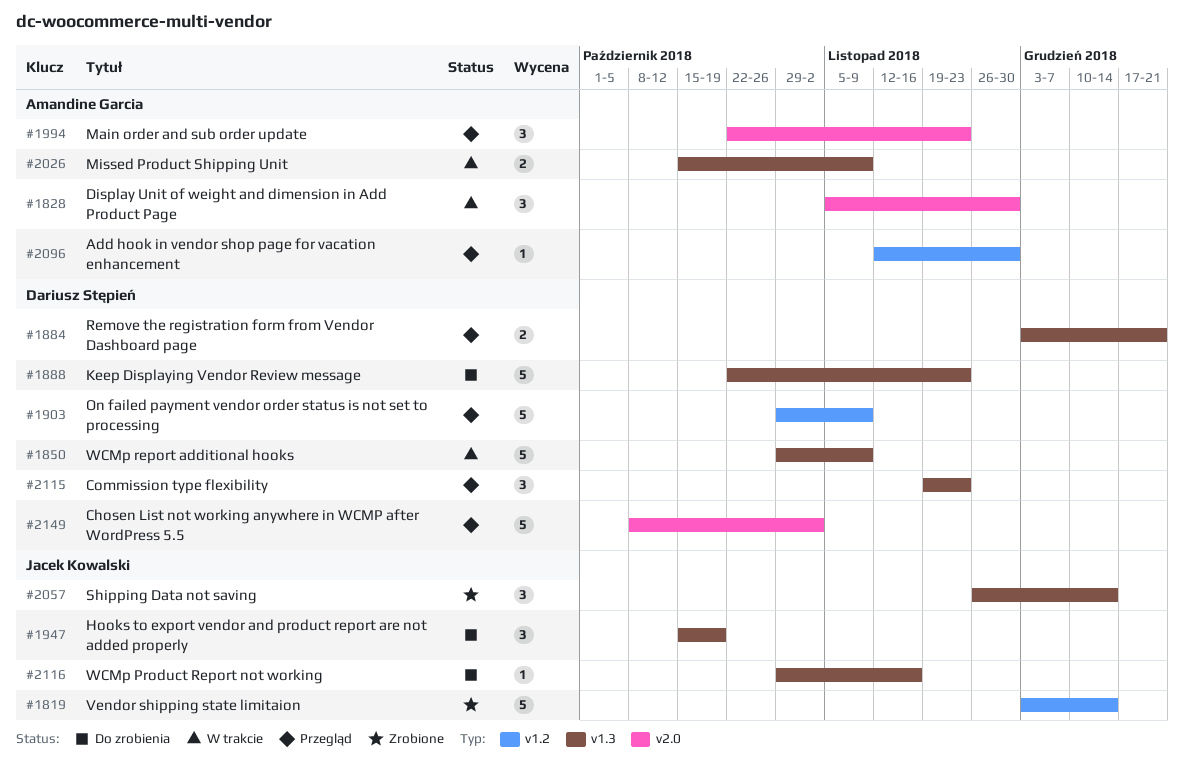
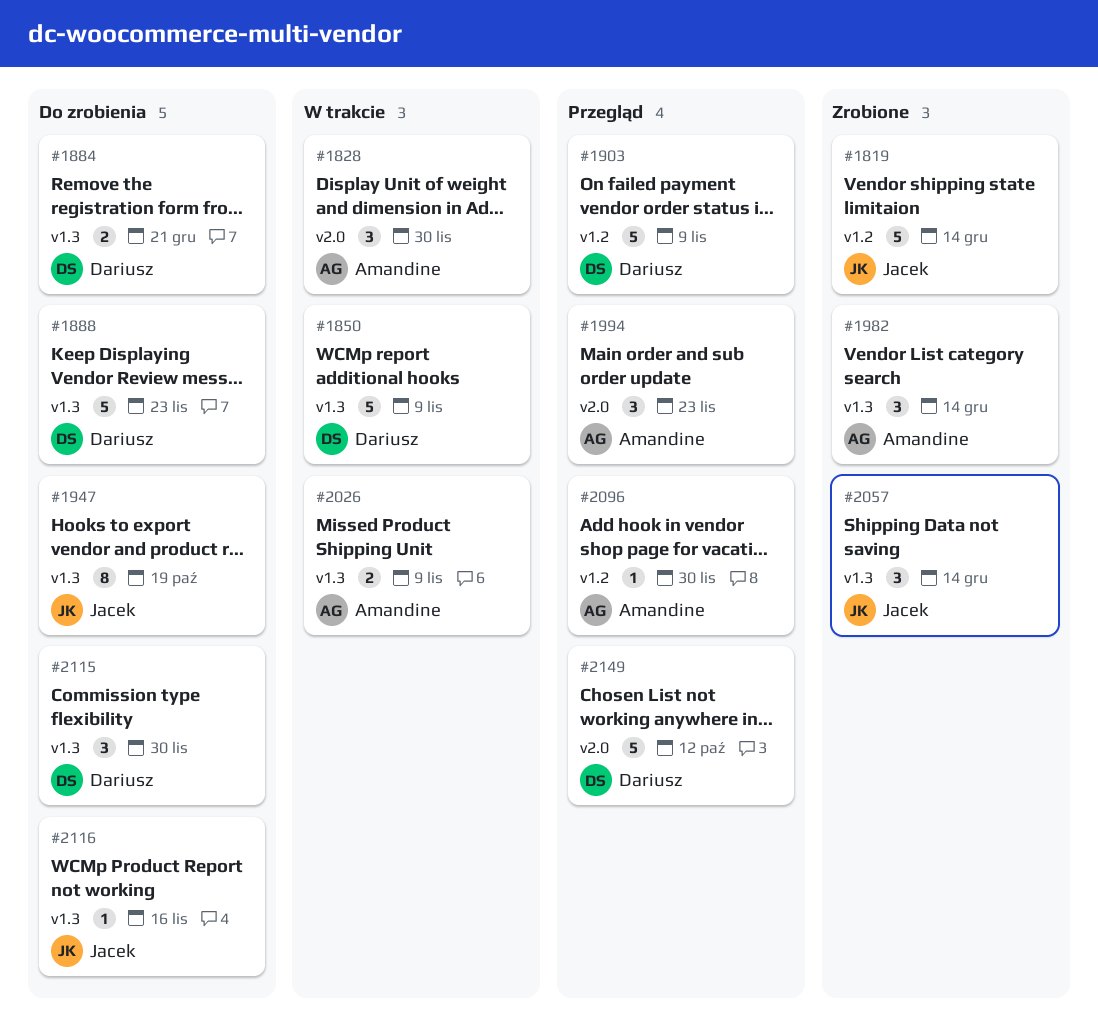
#1884, status: Przegląd -> Do zrobienia
#1947, estimate: 3 -> 8
#1982: none -> present
#2115, status: Przegląd -> Do zrobienia
#2115, due: Nov 23 -> Nov 30
#2149, due: Nov 2 -> Oct 12

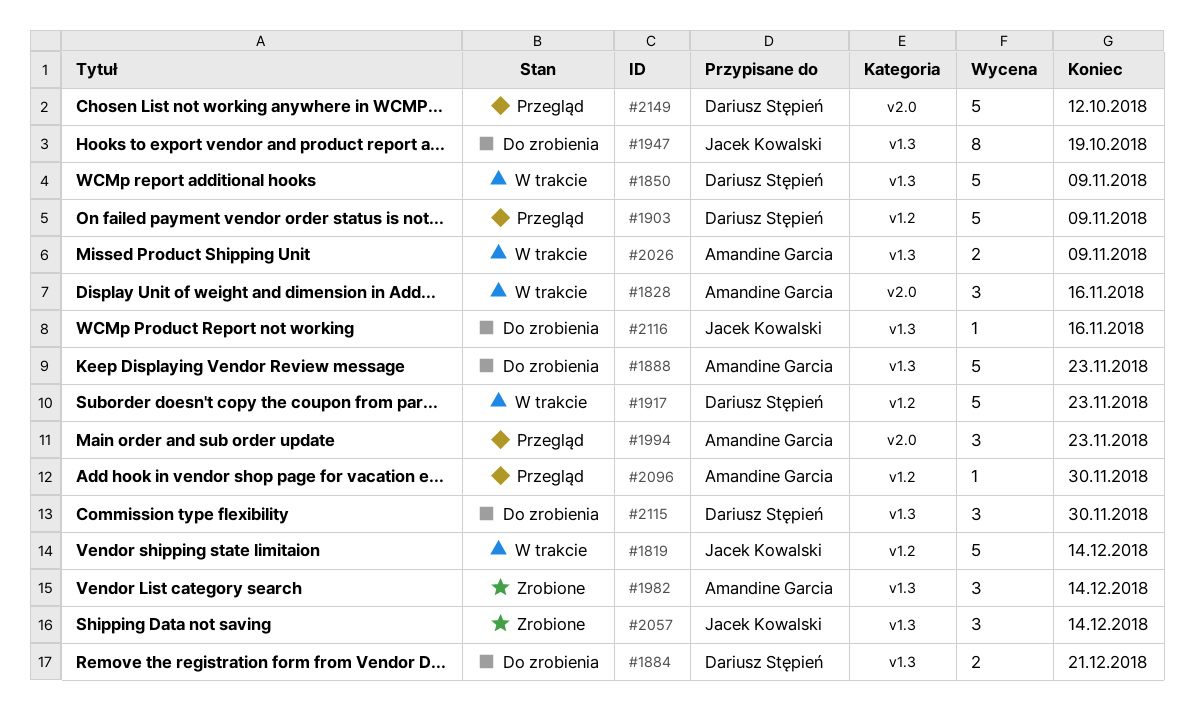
#1819, status: Zrobione -> W trakcie
#1828, due: Nov 30 -> Nov 16
#1888, owner: Dariusz Stępień -> Amandine Garcia
#1917: none -> present

